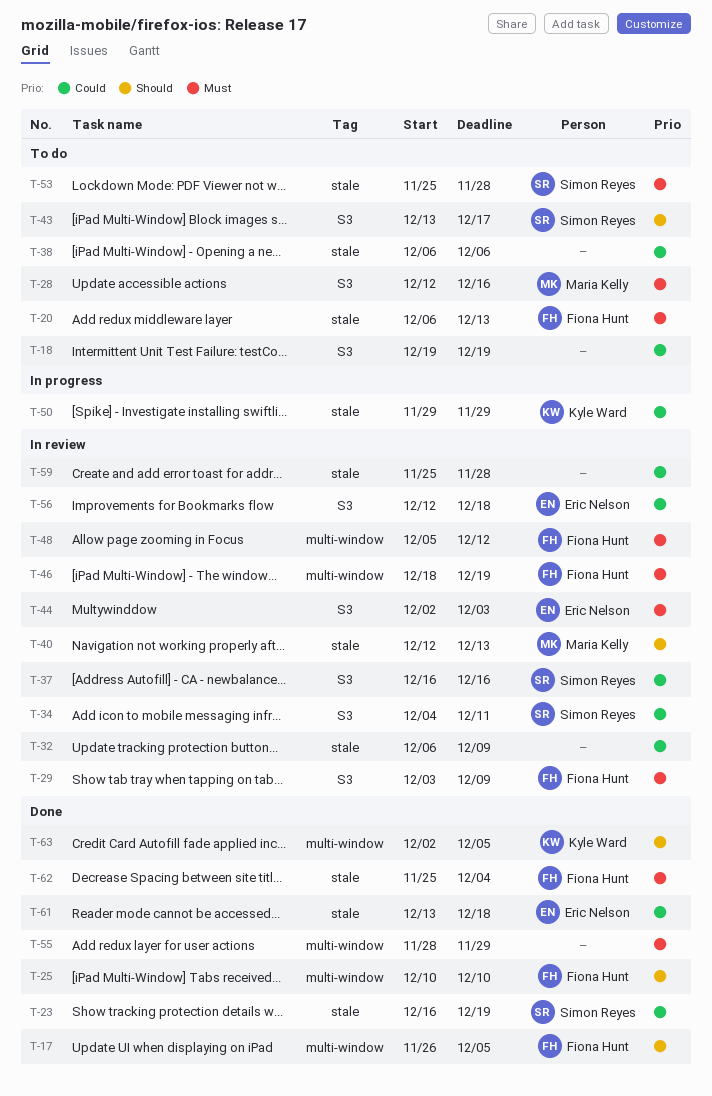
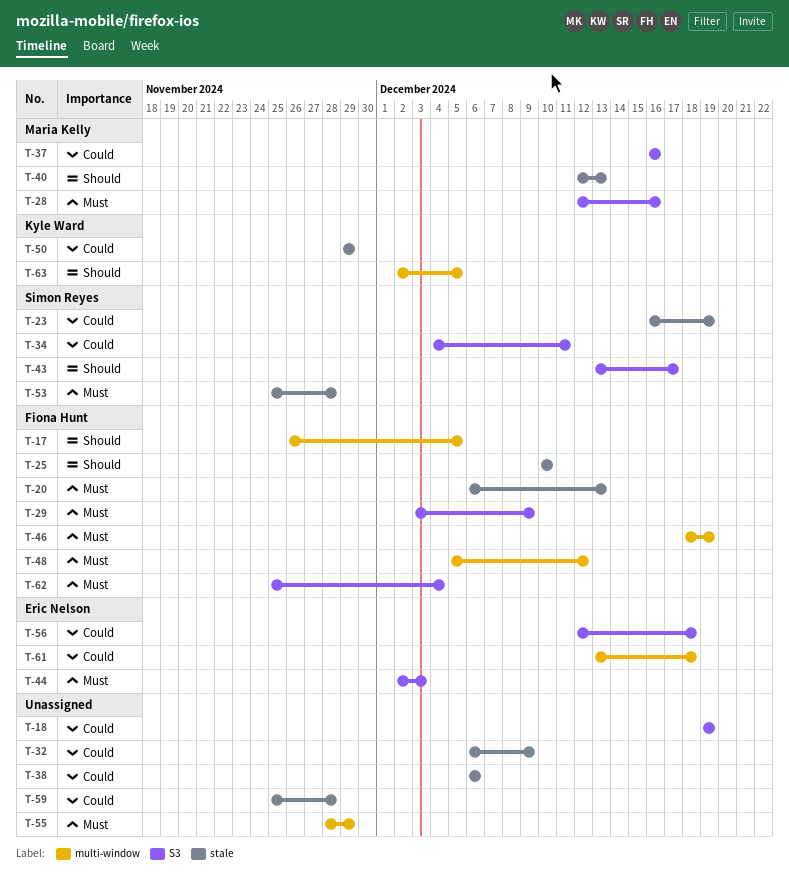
T-25, label: multi-window -> stale
T-37, owner: Simon Reyes -> Maria Kelly
T-61, label: stale -> multi-window
T-62, label: stale -> S3

